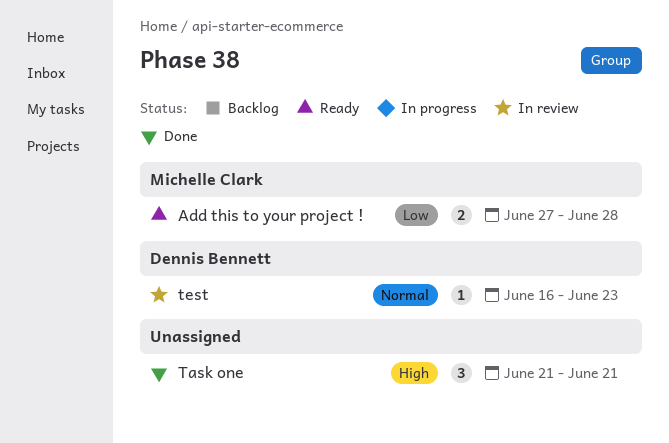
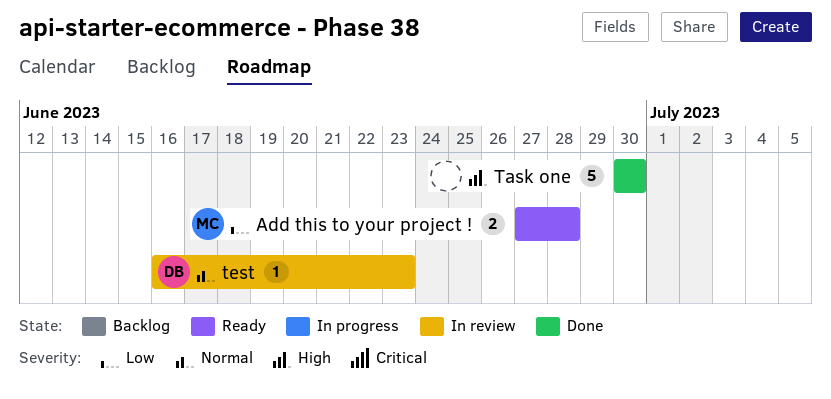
Task one, estimate: 3 -> 5
Task one, start: Jun 21 -> Jun 30
Task one, due: Jun 21 -> Jun 30

